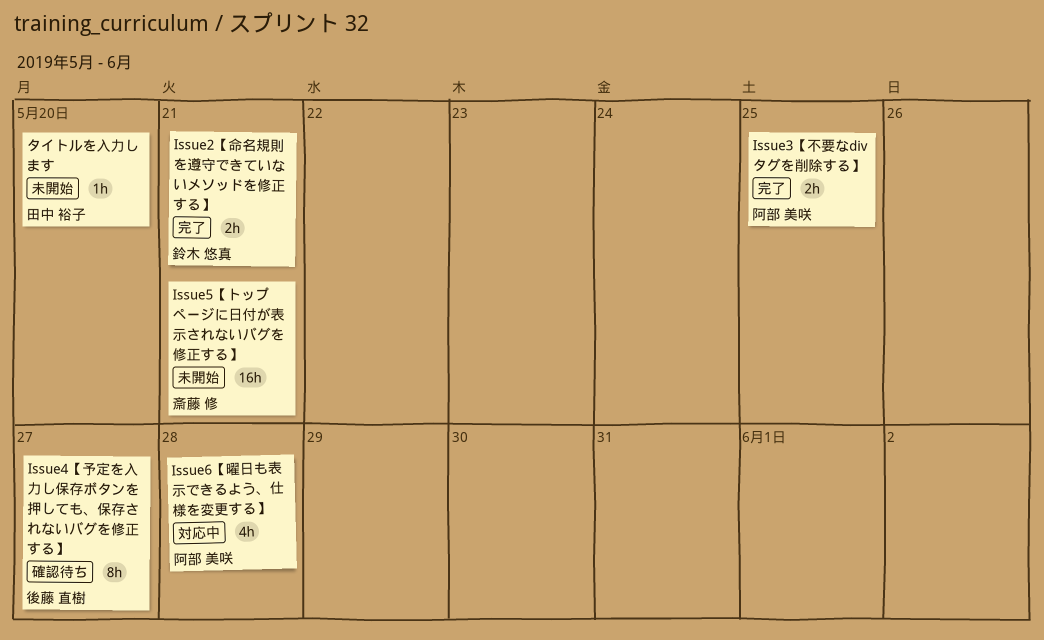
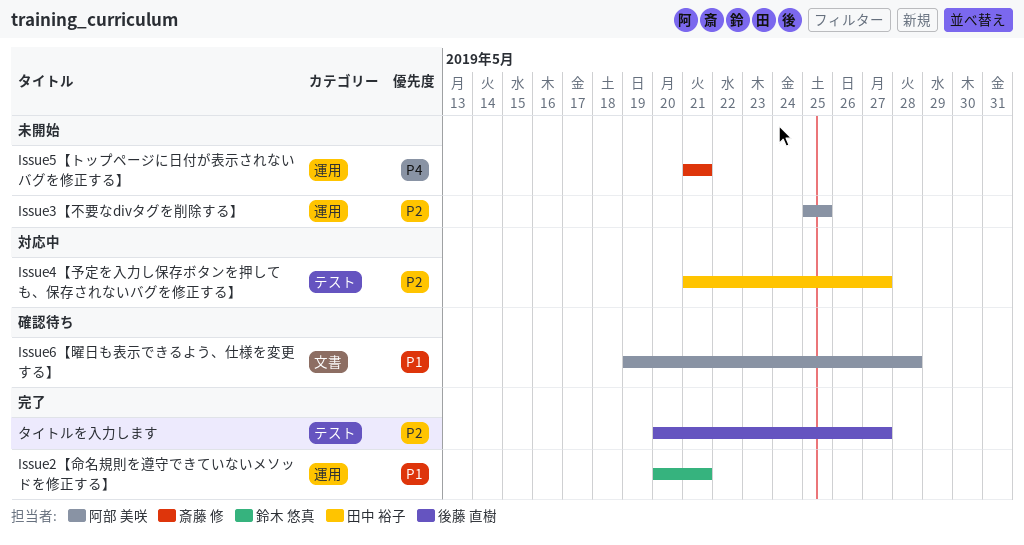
Issue3【不要なdivタグを削除する】, status: 完了 -> 未開始
Issue4【予定を入力し保存ボタンを押しても、保存されないバグを修正する】, status: 確認待ち -> 対応中
Issue4【予定を入力し保存ボタンを押しても、保存されないバグを修正する】, owner: 後藤 直樹 -> 田中 裕子
Issue6【曜日も表示できるよう、仕様を変更する】, status: 対応中 -> 確認待ち
タイトルを入力します, status: 未開始 -> 完了
タイトルを入力します, owner: 田中 裕子 -> 後藤 直樹
タイトルを入力します, due: May 20 -> May 27

